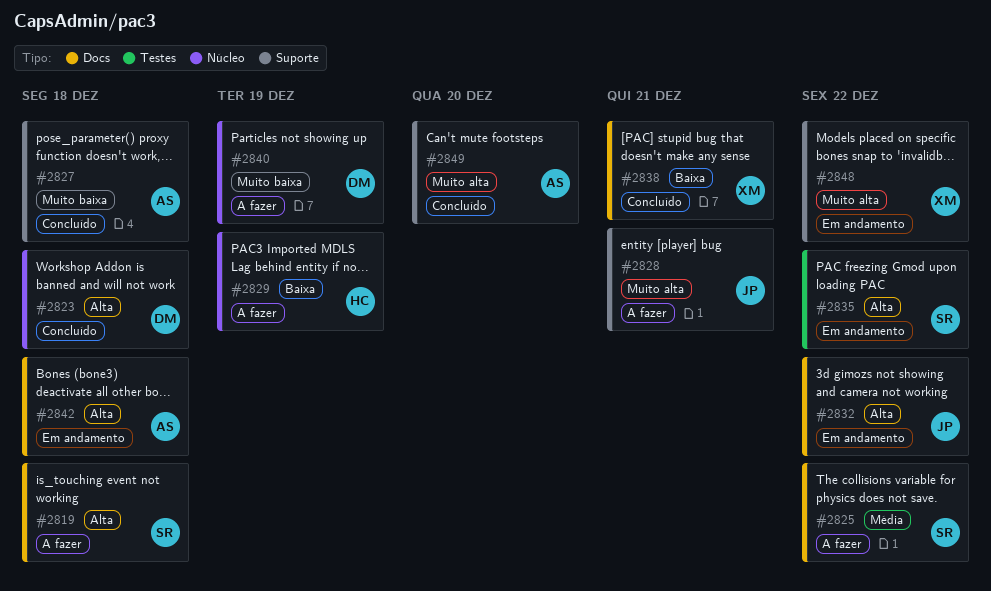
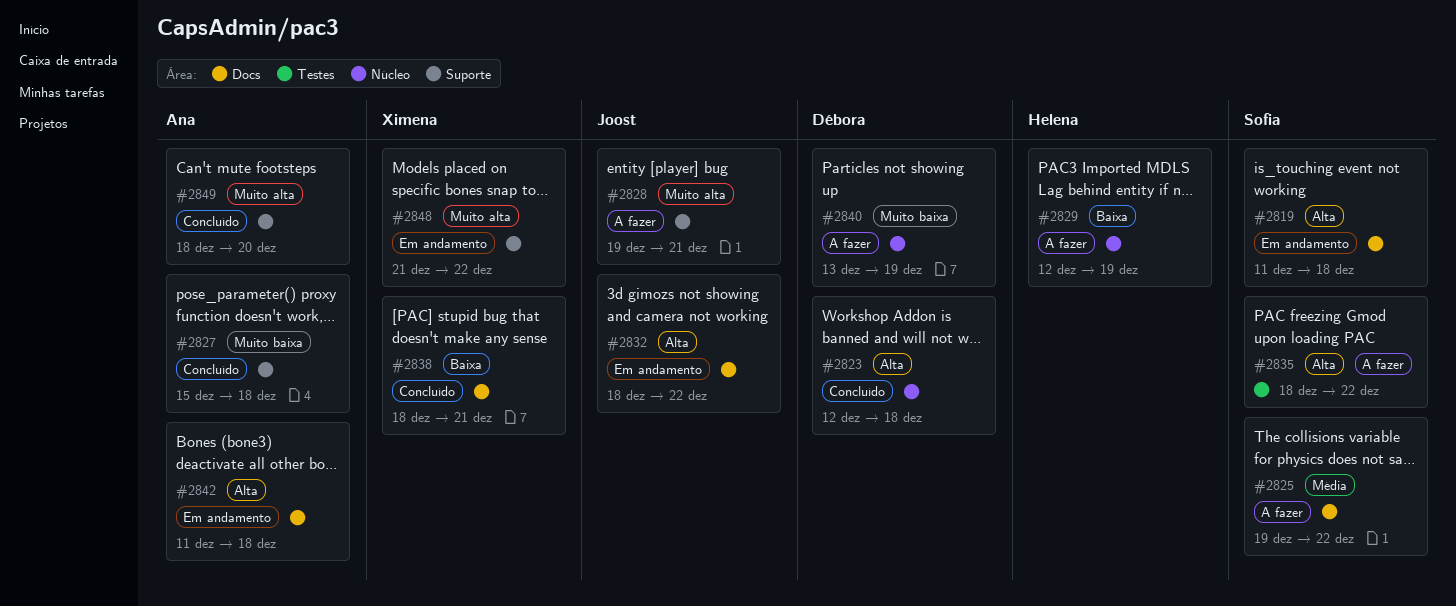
#2819, status: A fazer -> Em andamento
#2835, status: Em andamento -> A fazer

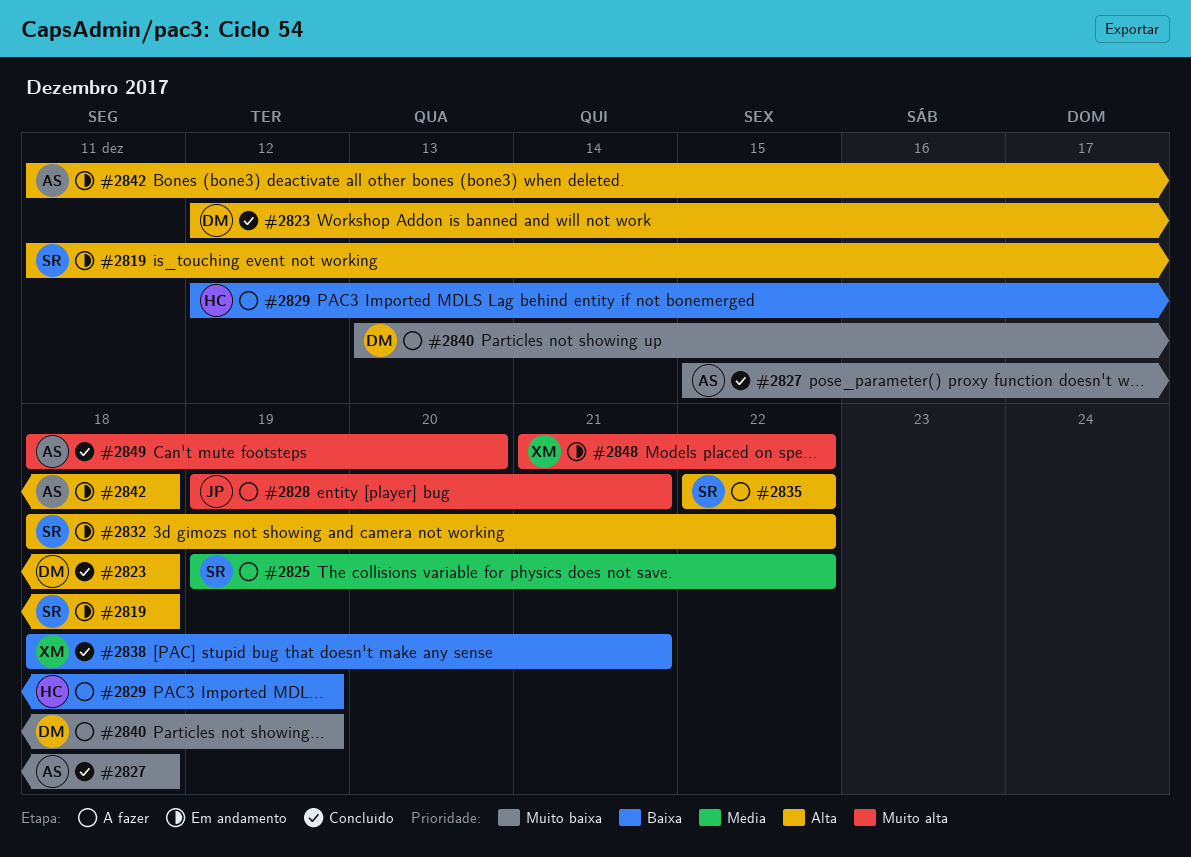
#2832, owner: Joost -> Sofia
#2835, start: Dec 18 -> Dec 22

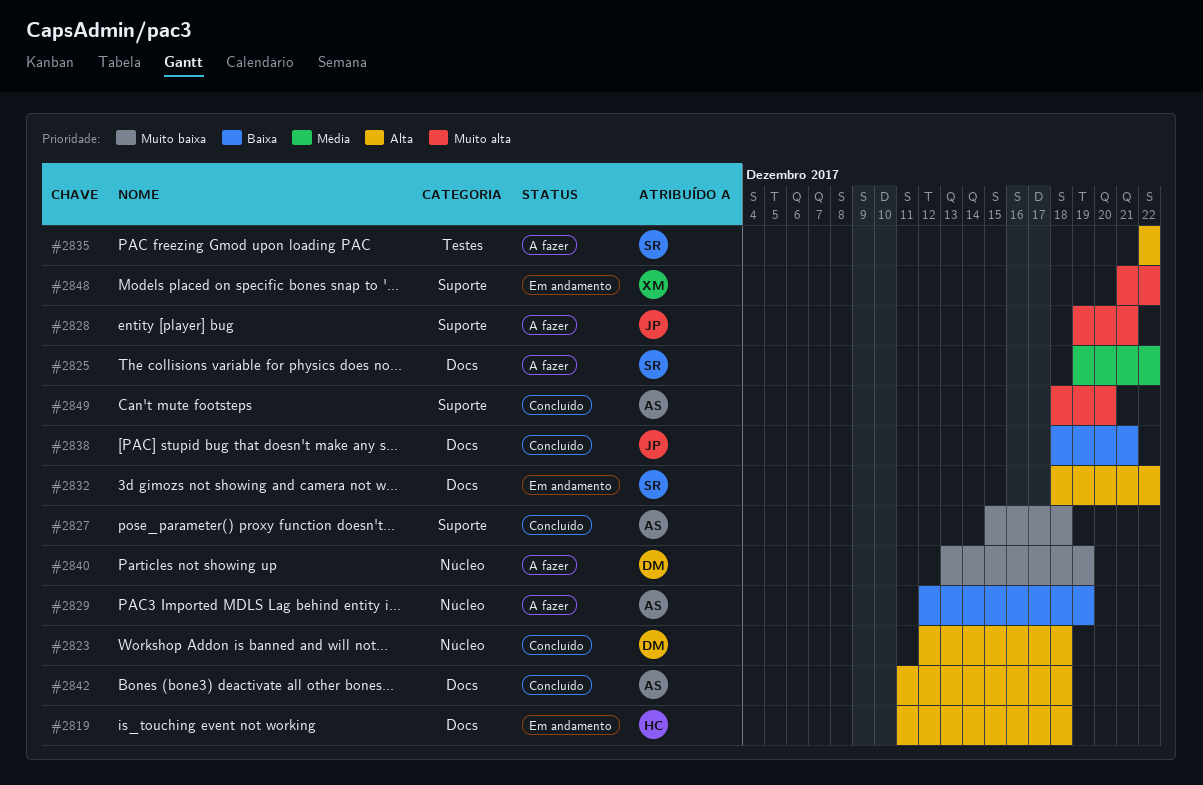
#2819, owner: SR -> HC
#2829, owner: HC -> AS
#2838, owner: XM -> JP
#2842, status: Em andamento -> Concluído

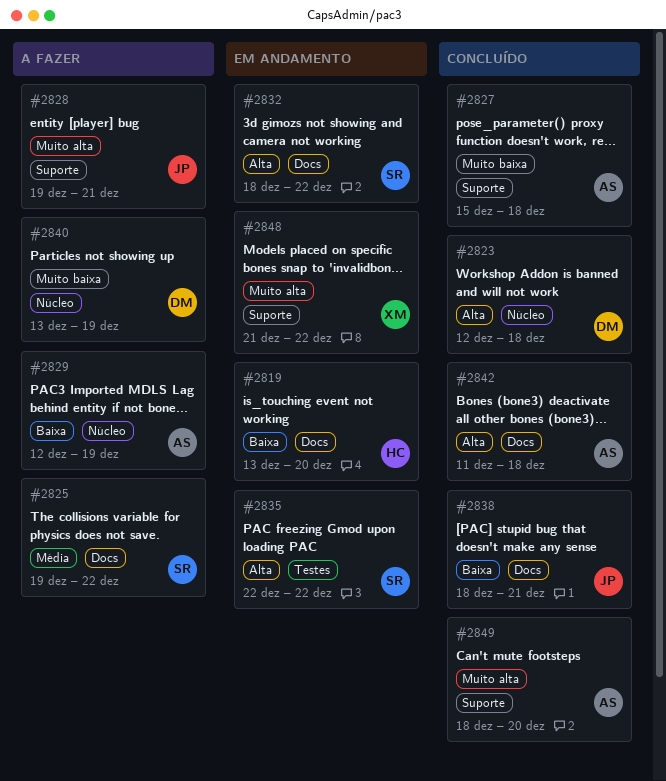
#2819, priority: Alta -> Baixa
#2819, start: Dec 11 -> Dec 13
#2819, due: Dec 18 -> Dec 20
#2835, status: A fazer -> Em andamento

